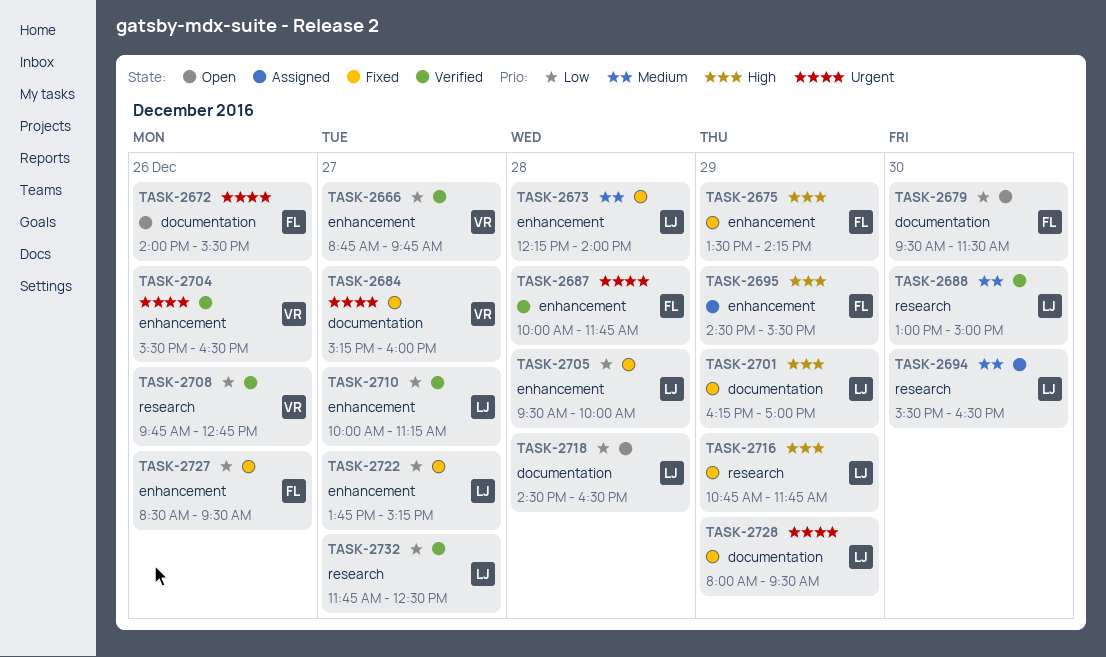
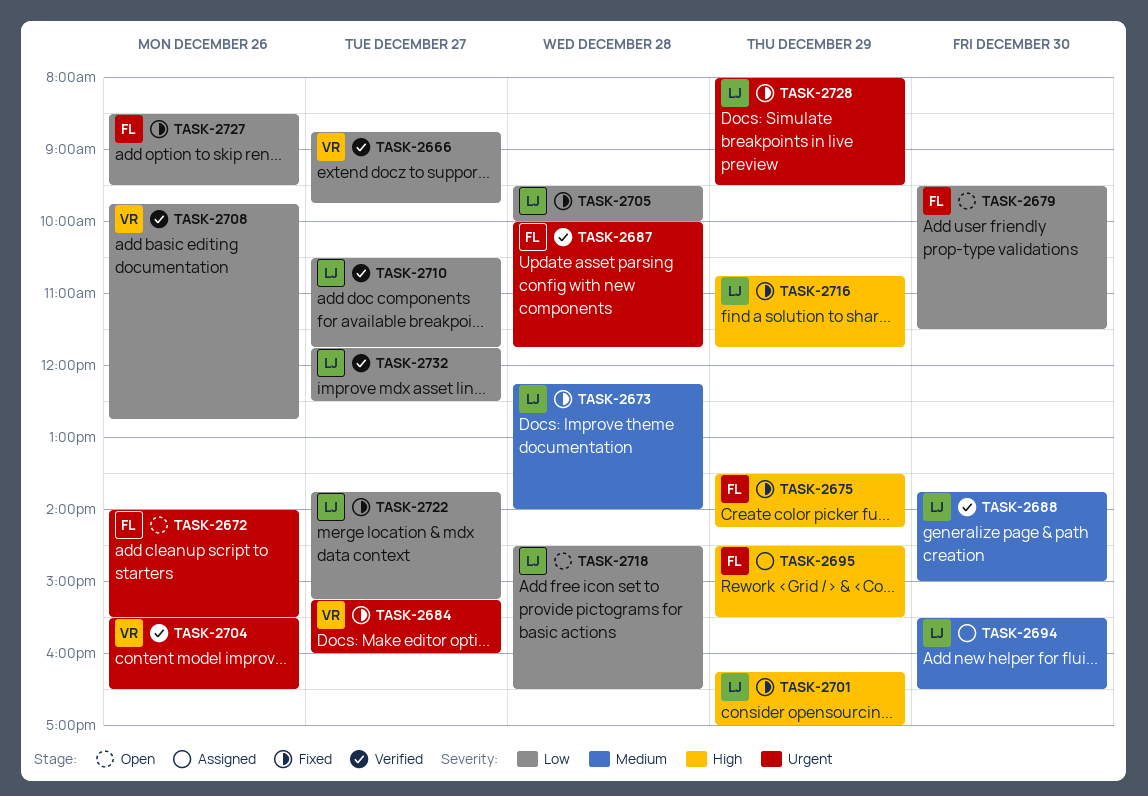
TASK-2688, begins: 13:00 -> 13:45
TASK-2710, begins: 10:00 -> 10:30
TASK-2710, ends: 11:15 -> 11:45

